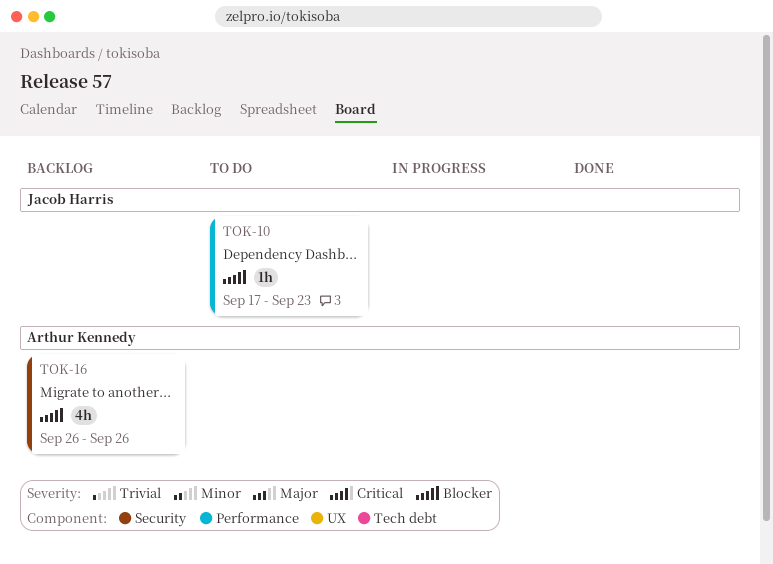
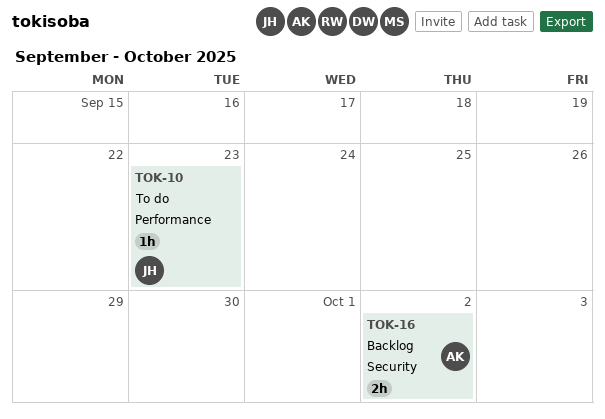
TOK-16, estimate: 4h -> 2h
TOK-16, due: Sep 26 -> Oct 2

